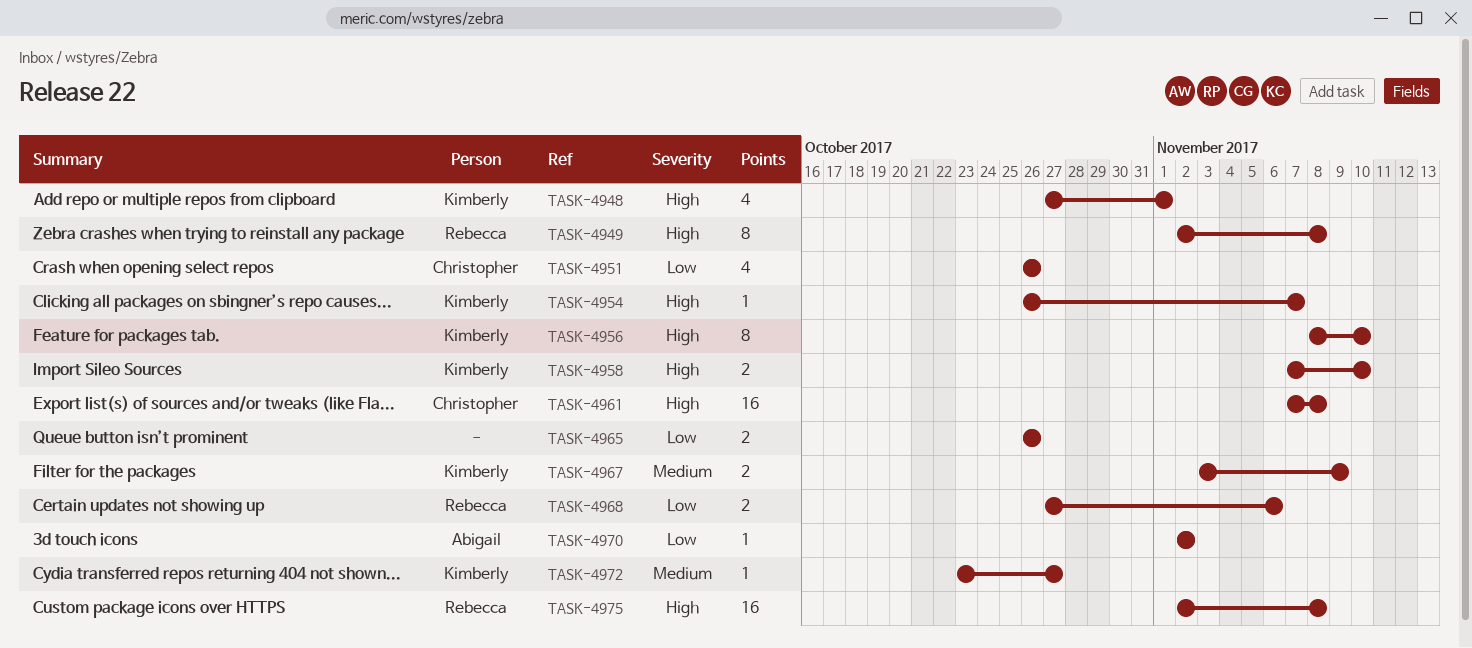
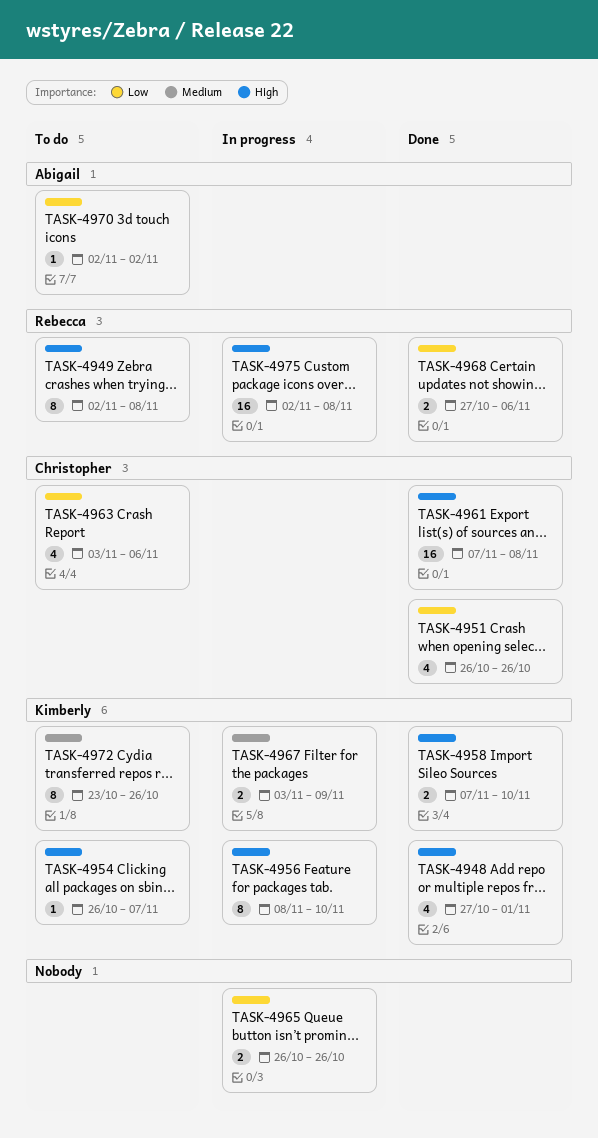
TASK-4963: none -> present
TASK-4972, estimate: 1 -> 8
TASK-4972, due: Oct 27 -> Oct 26

